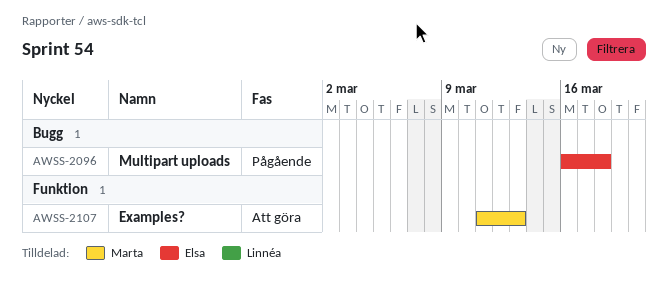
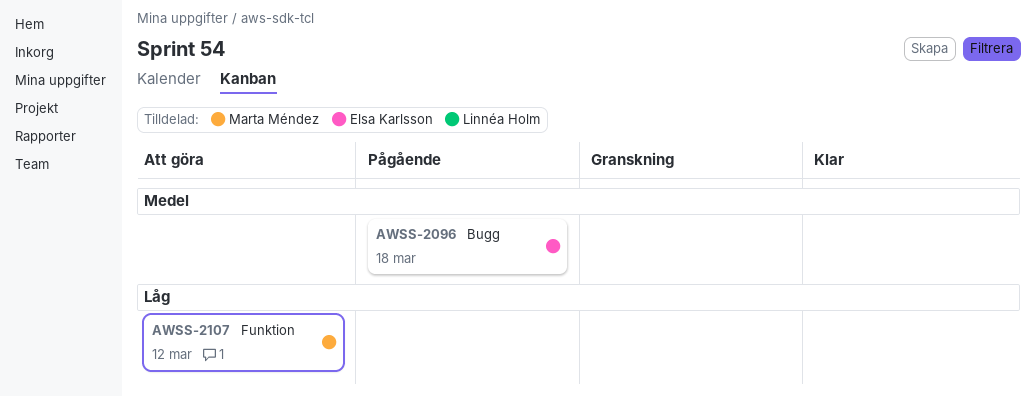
AWSS-2107, due: Mar 13 -> Mar 12

